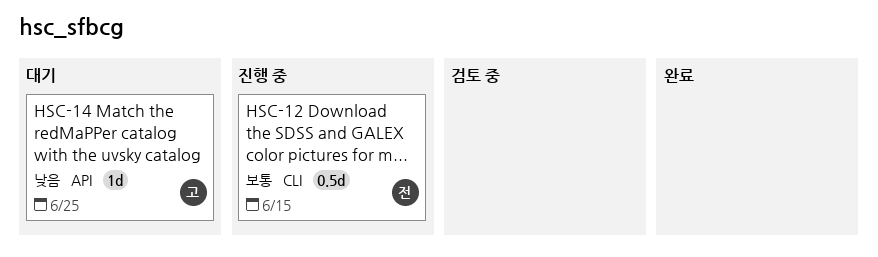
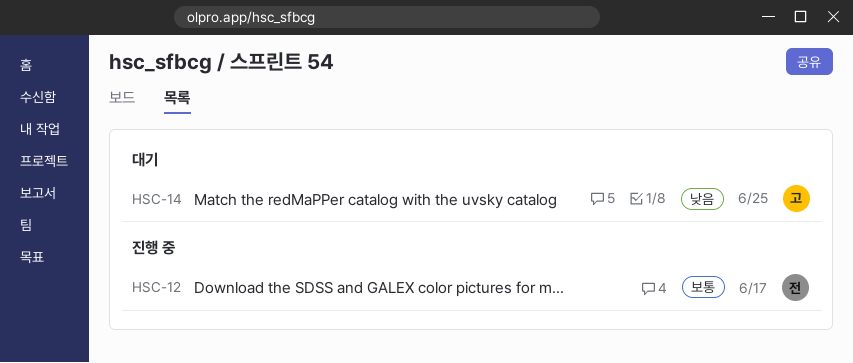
HSC-12, due: Jun 15 -> Jun 17

